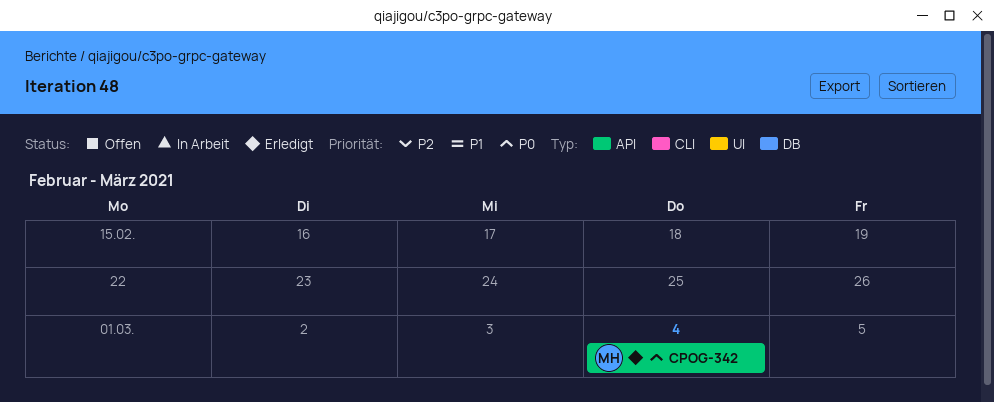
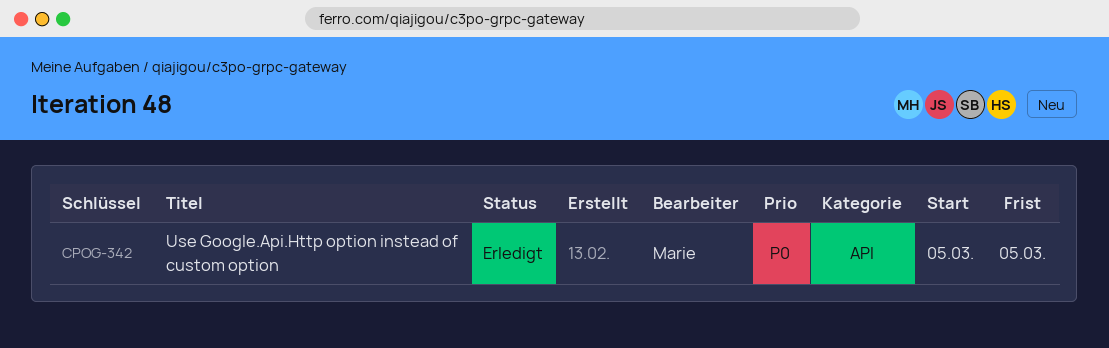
CPOG-342, start: Mar 4 -> Mar 5
CPOG-342, due: Mar 4 -> Mar 5

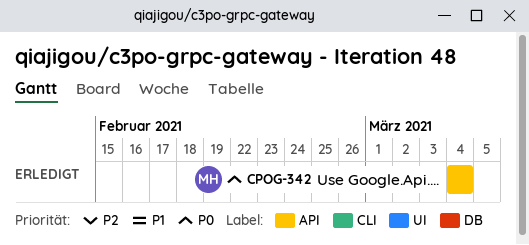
CPOG-342, start: Mar 5 -> Mar 4
CPOG-342, due: Mar 5 -> Mar 4

